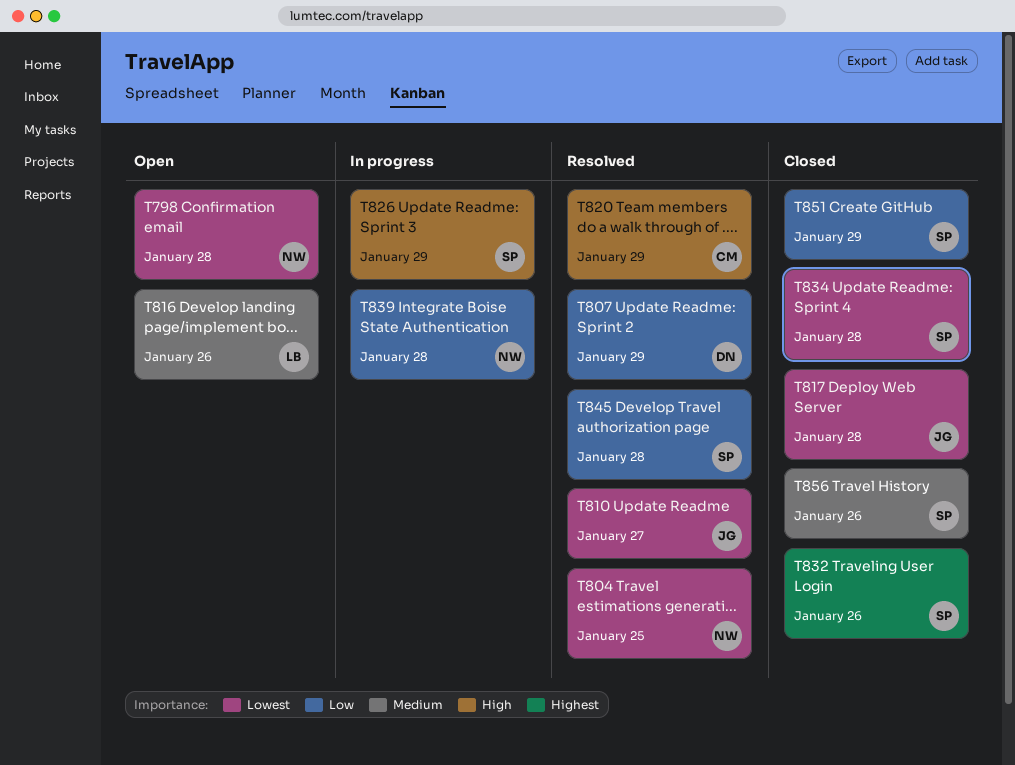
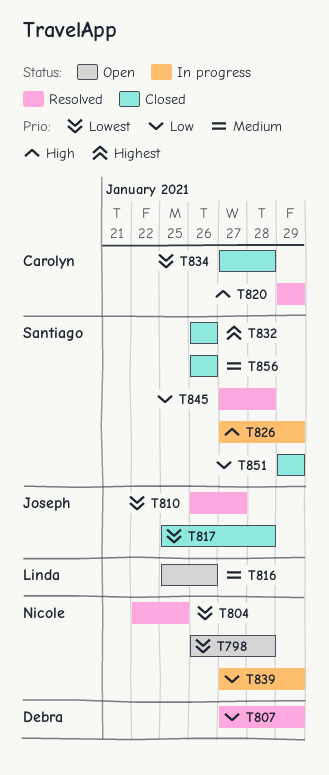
T834, owner: Santiago -> Carolyn
T839, due: Jan 28 -> Jan 29

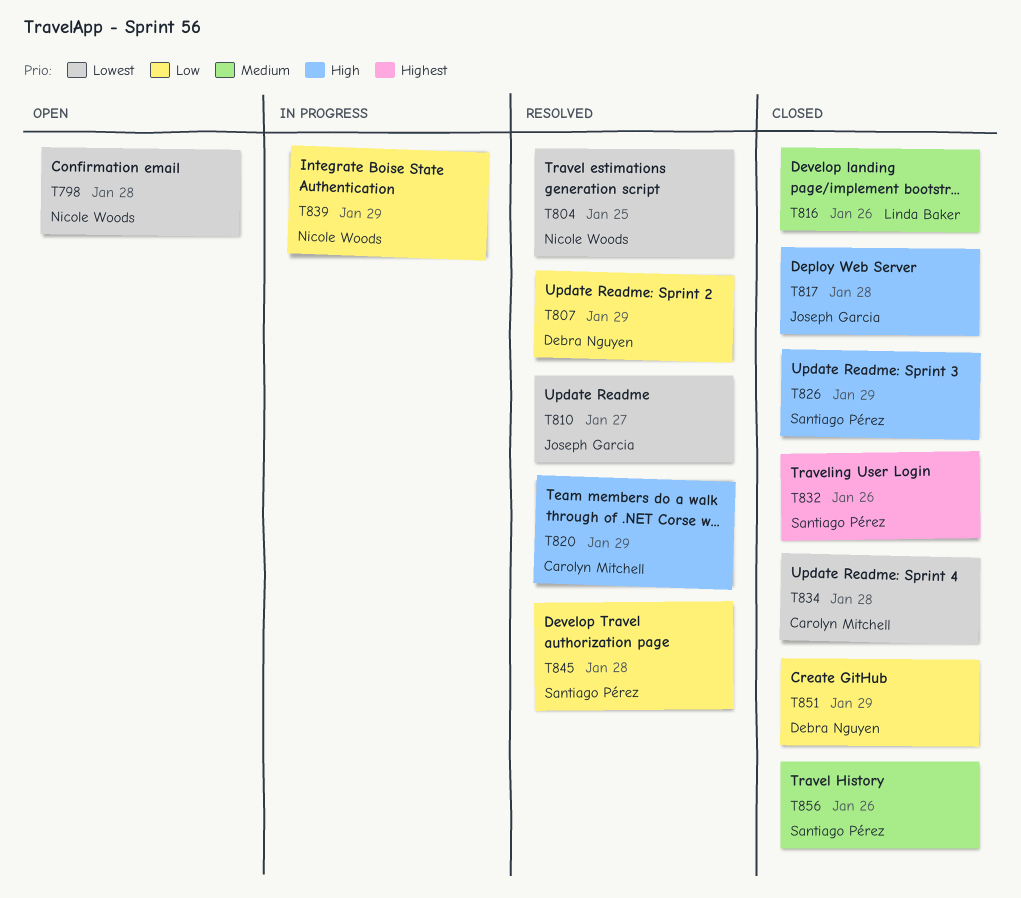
T816, status: Open -> Closed
T817, priority: Lowest -> High
T826, status: In progress -> Closed
T851, owner: Santiago Pérez -> Debra Nguyen

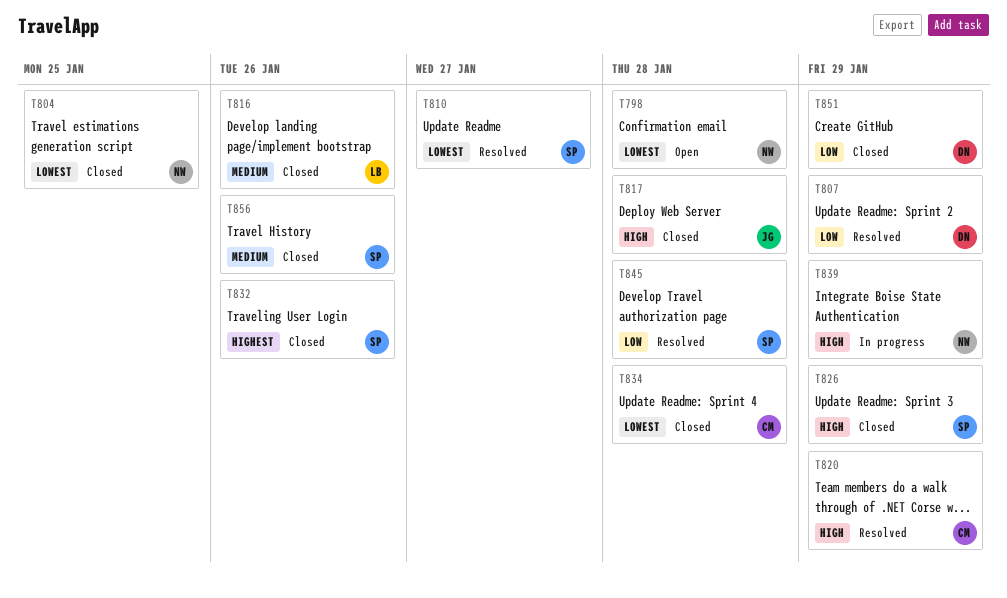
T804, status: Resolved -> Closed
T810, owner: Joseph Garcia -> Santiago Pérez
T839, priority: Low -> High

